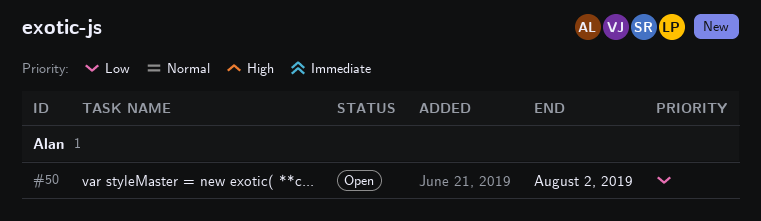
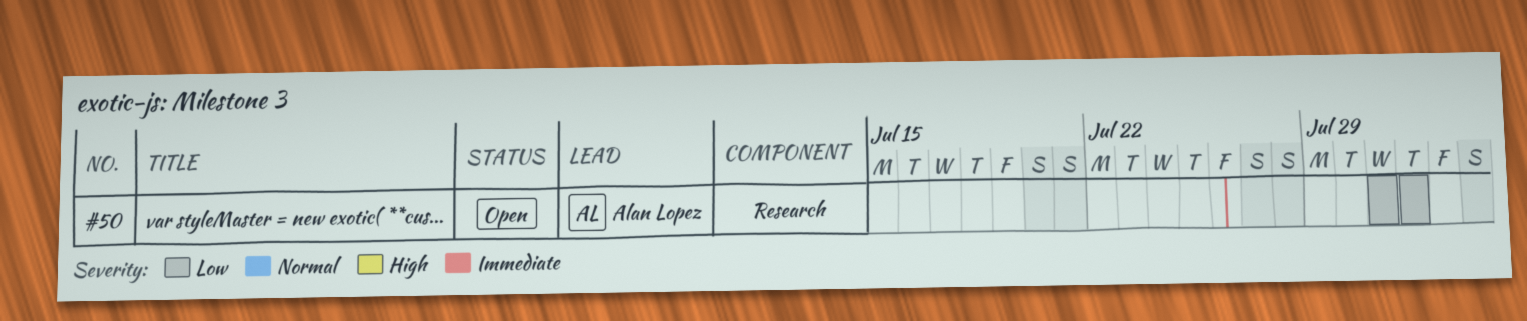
#50, due: Aug 2 -> Aug 1

